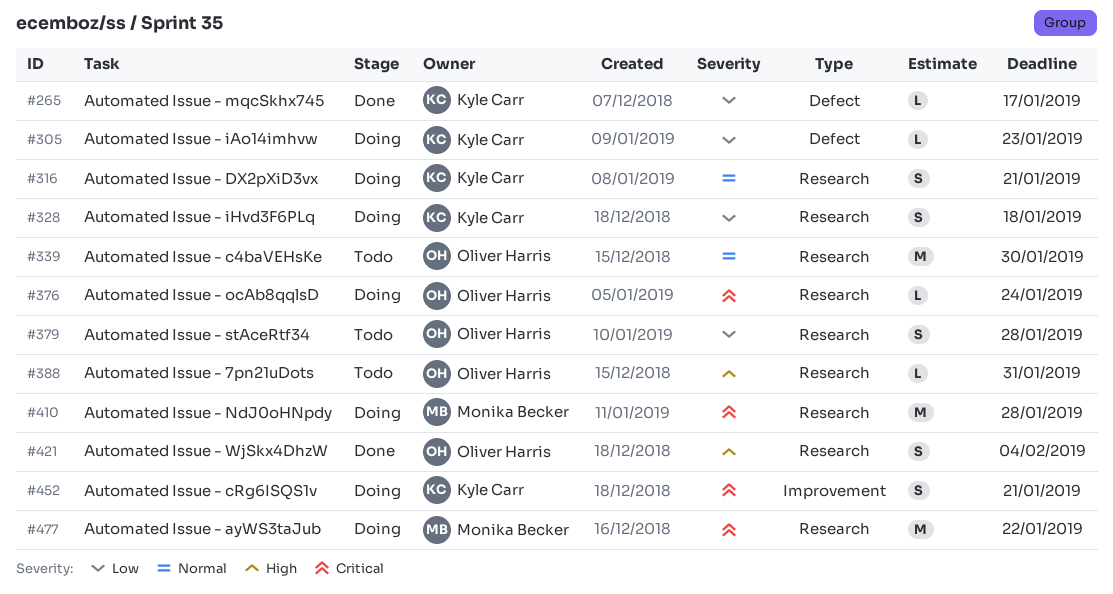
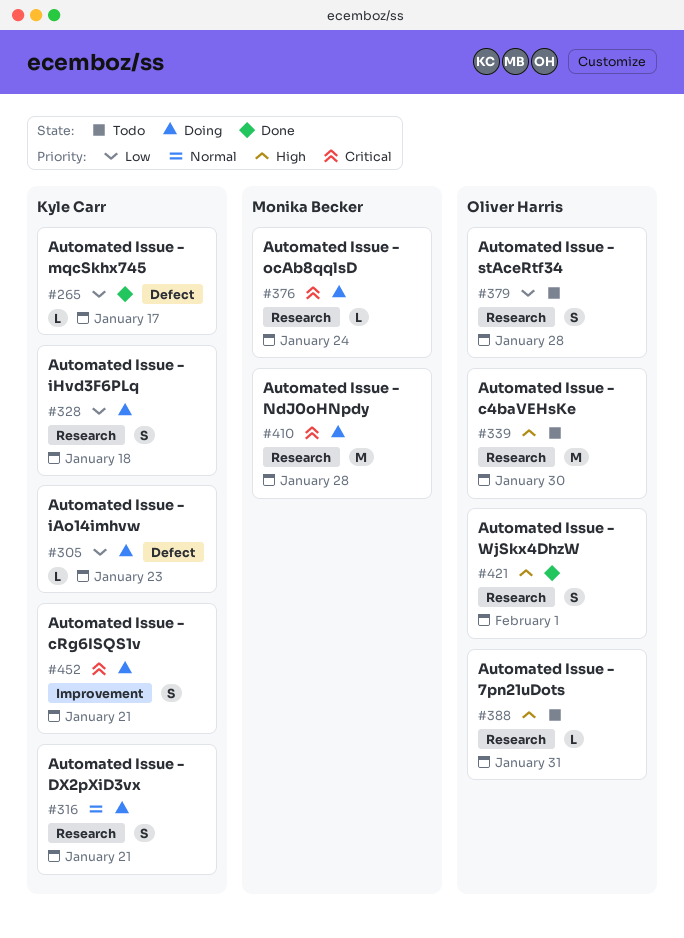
#339, priority: Normal -> High
#376, owner: Oliver Harris -> Monika Becker
#421, due: Feb 4 -> Feb 1
#477: present -> none

